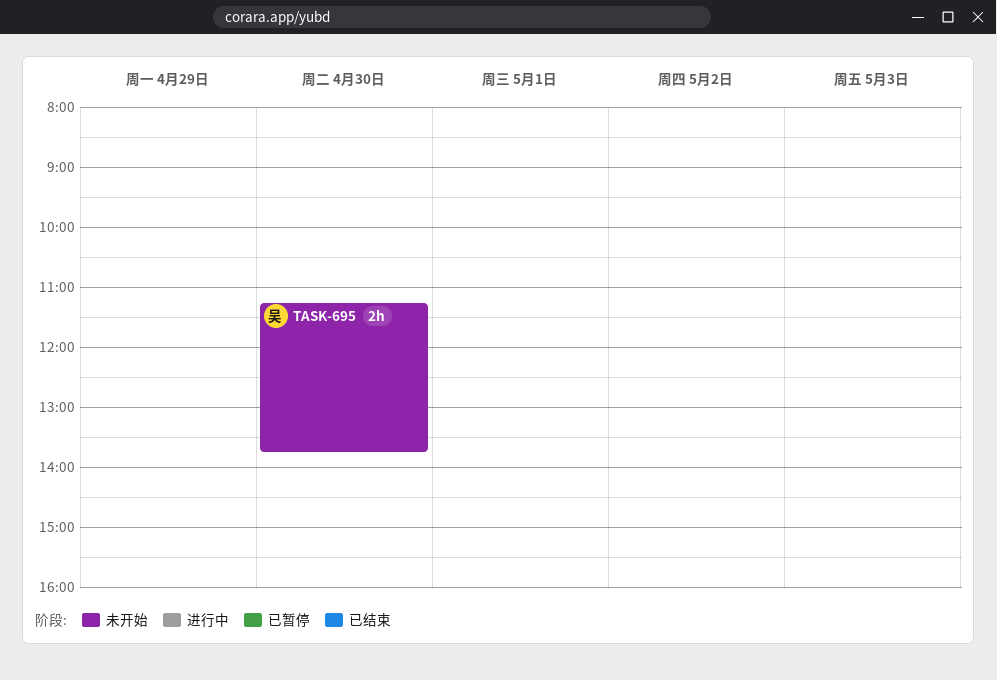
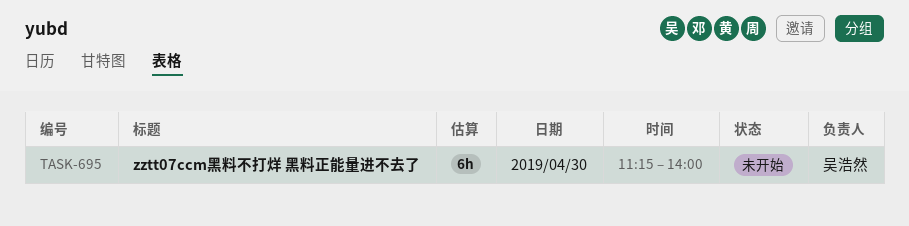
TASK-695, estimate: 2h -> 6h
TASK-695, ends: 13:45 -> 14:00

